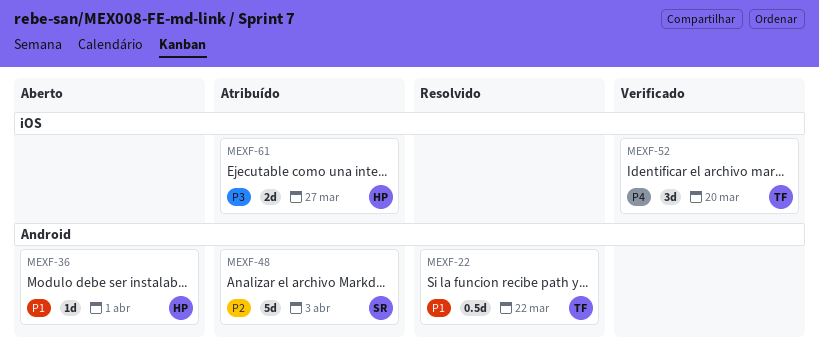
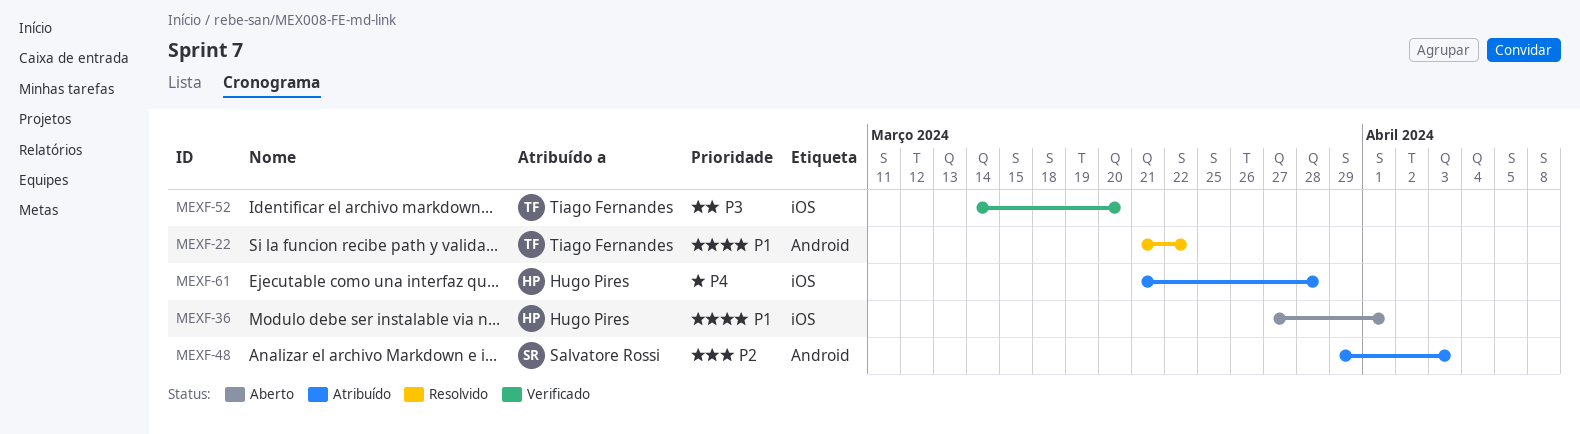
MEXF-36, label: Android -> iOS
MEXF-52, priority: P4 -> P3
MEXF-61, priority: P3 -> P4
MEXF-61, due: Mar 27 -> Mar 28

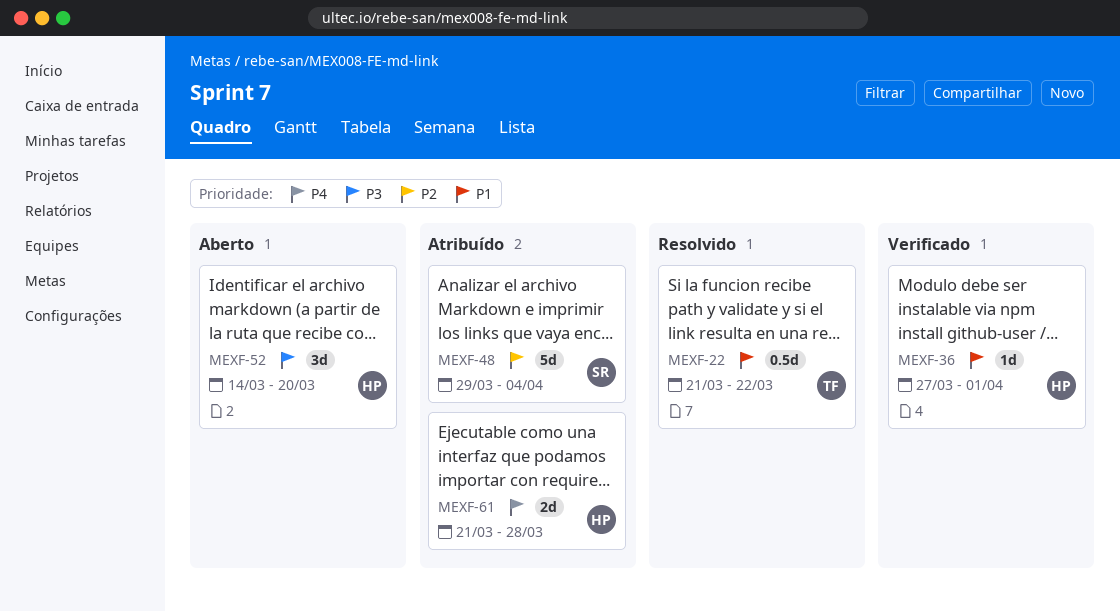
MEXF-36, status: Aberto -> Verificado
MEXF-48, due: Apr 3 -> Apr 4
MEXF-52, status: Verificado -> Aberto
MEXF-52, owner: Tiago Fernandes -> Hugo Pires

